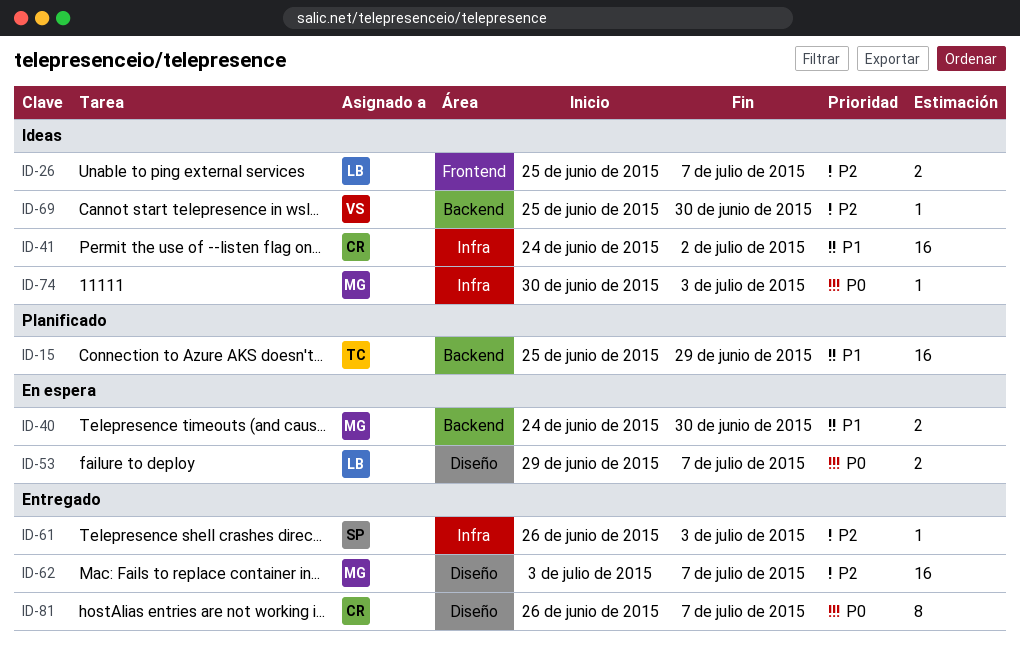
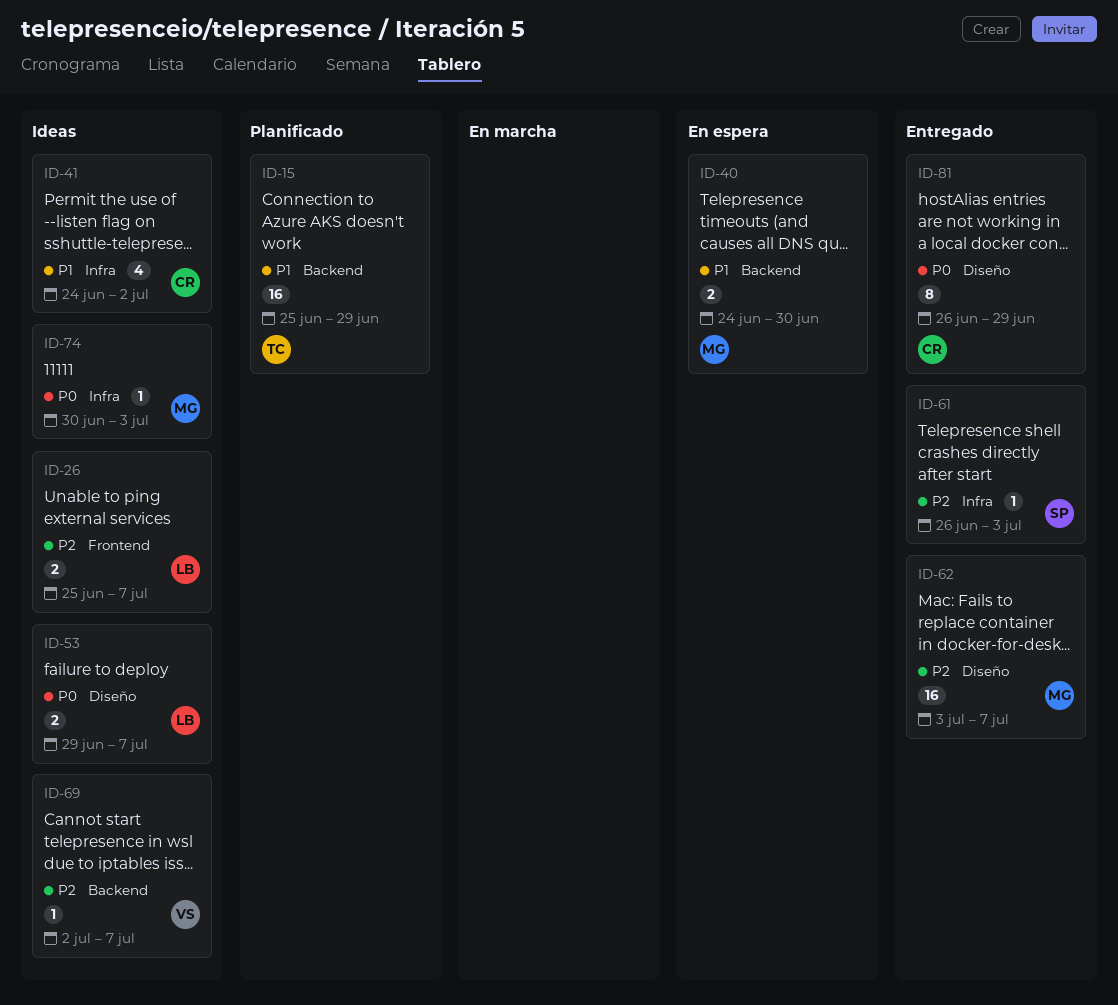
ID-41, estimate: 16 -> 4
ID-53, status: En espera -> Ideas
ID-69, start: Jun 25 -> Jul 2
ID-69, due: Jun 30 -> Jul 7
ID-81, due: Jul 7 -> Jun 29

